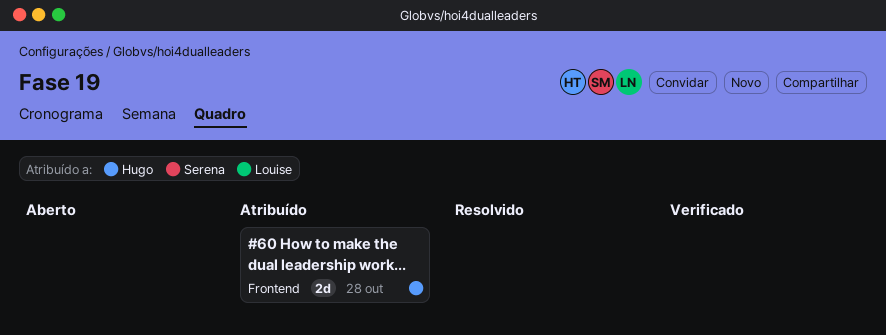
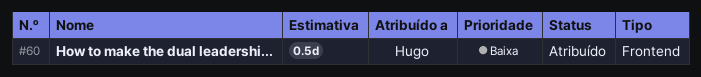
#60, estimate: 2d -> 0.5d

